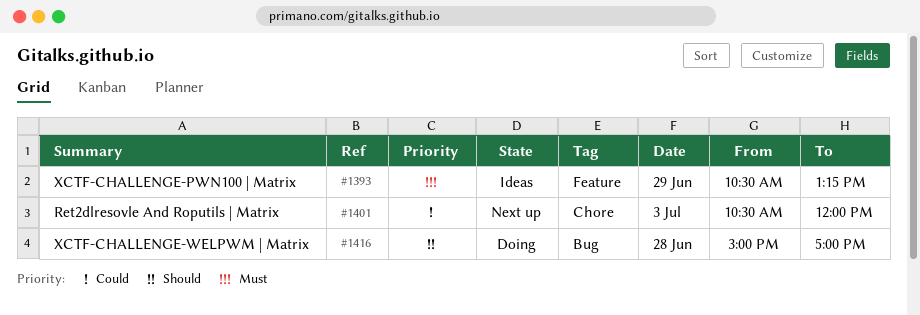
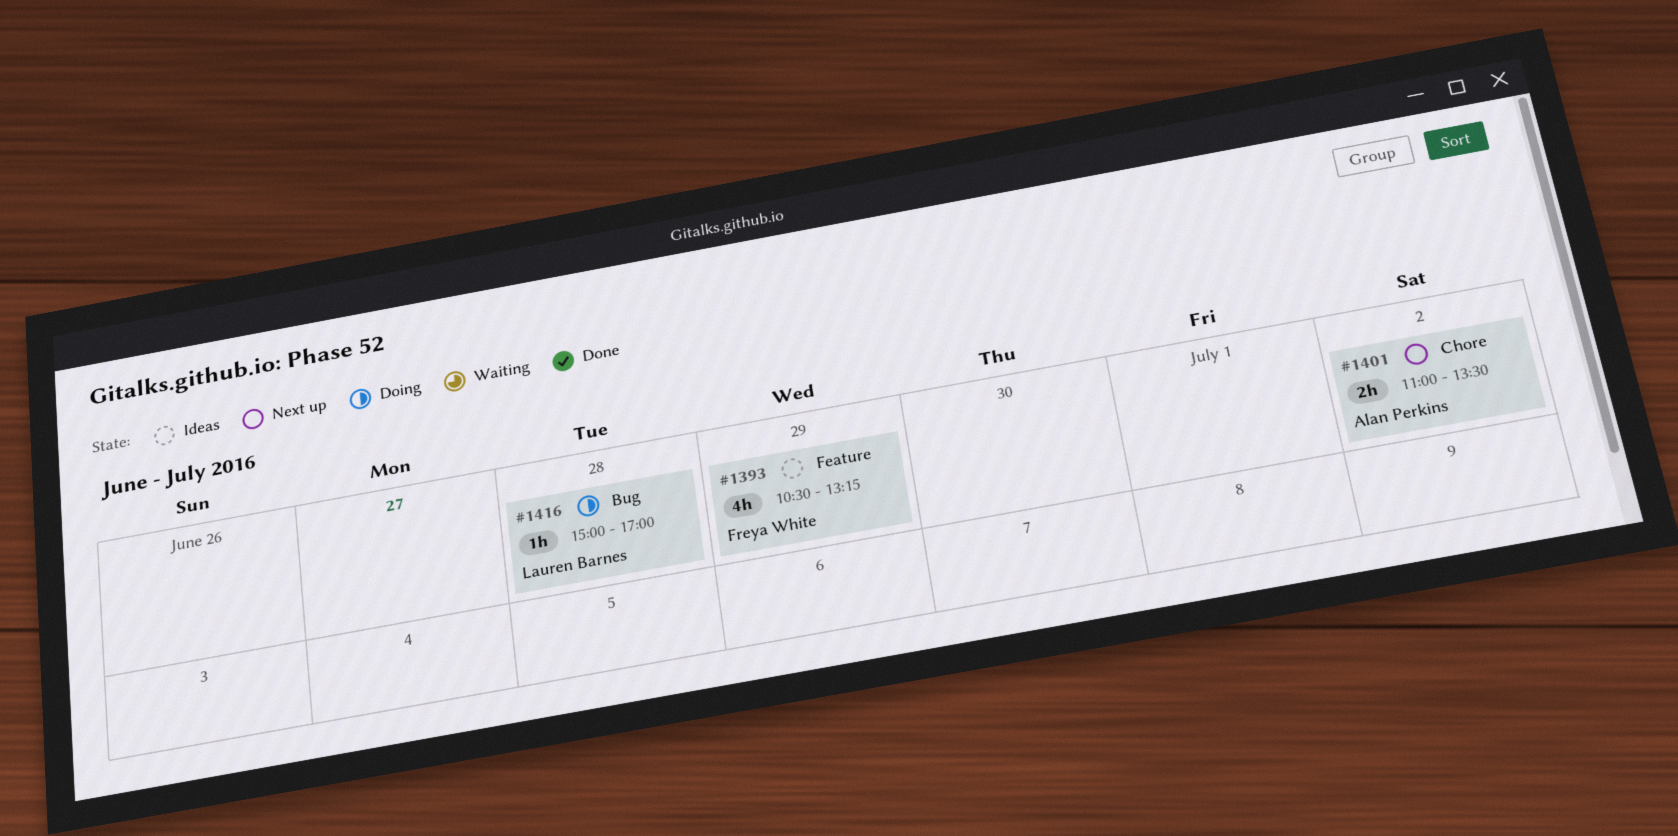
#1401, day: Jul 3 -> Jul 2
#1401, begins: 10:30 -> 11:00
#1401, ends: 12:00 -> 13:30

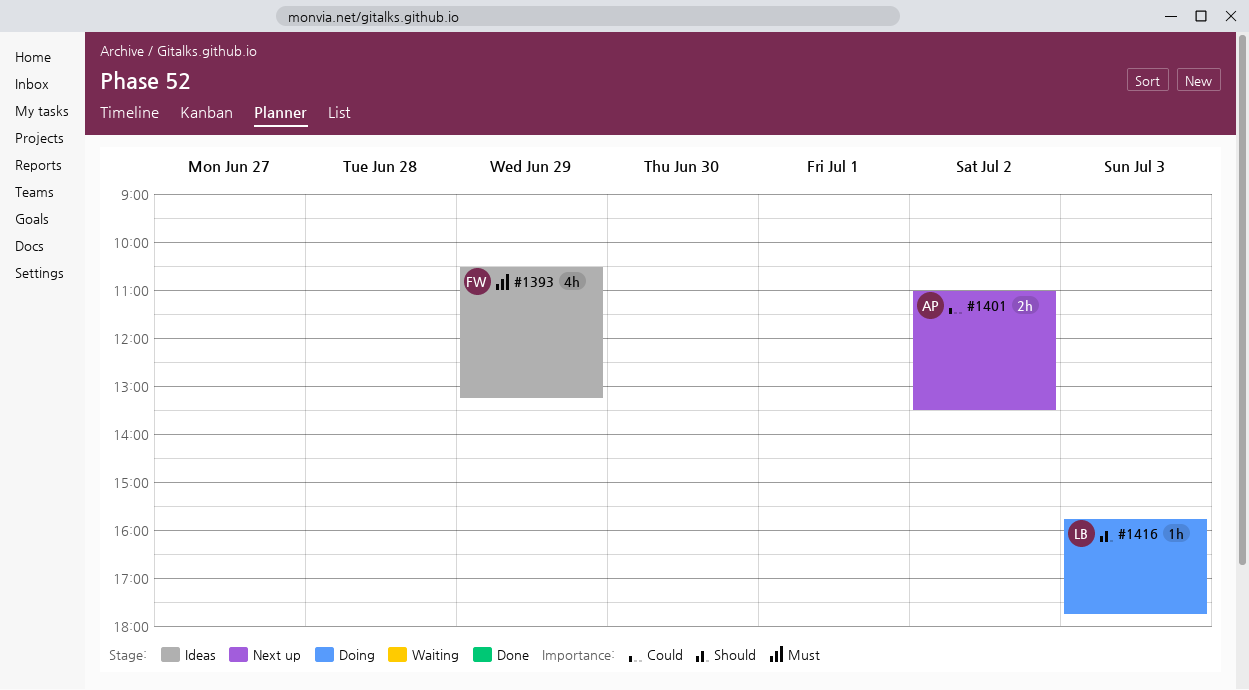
#1416, day: Jun 28 -> Jul 3
#1416, begins: 15:00 -> 15:45
#1416, ends: 17:00 -> 17:45

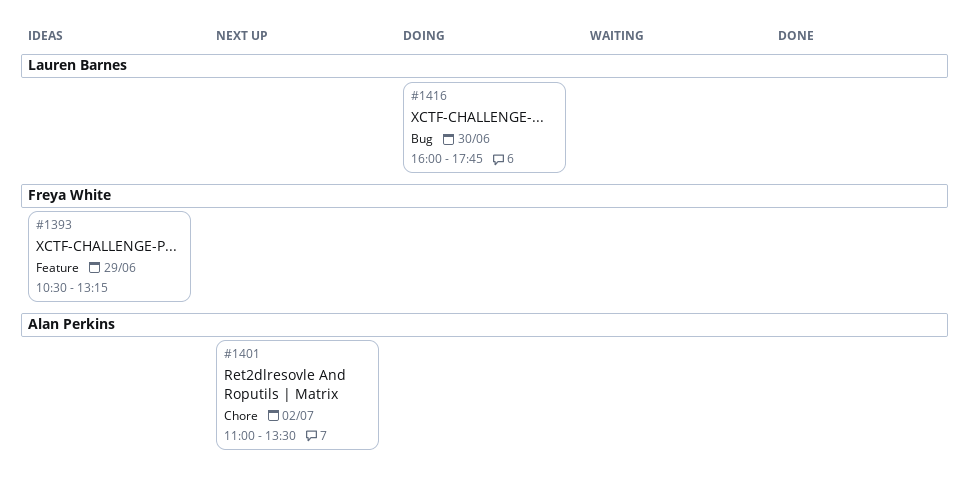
#1416, day: Jul 3 -> Jun 30
#1416, begins: 15:45 -> 16:00

